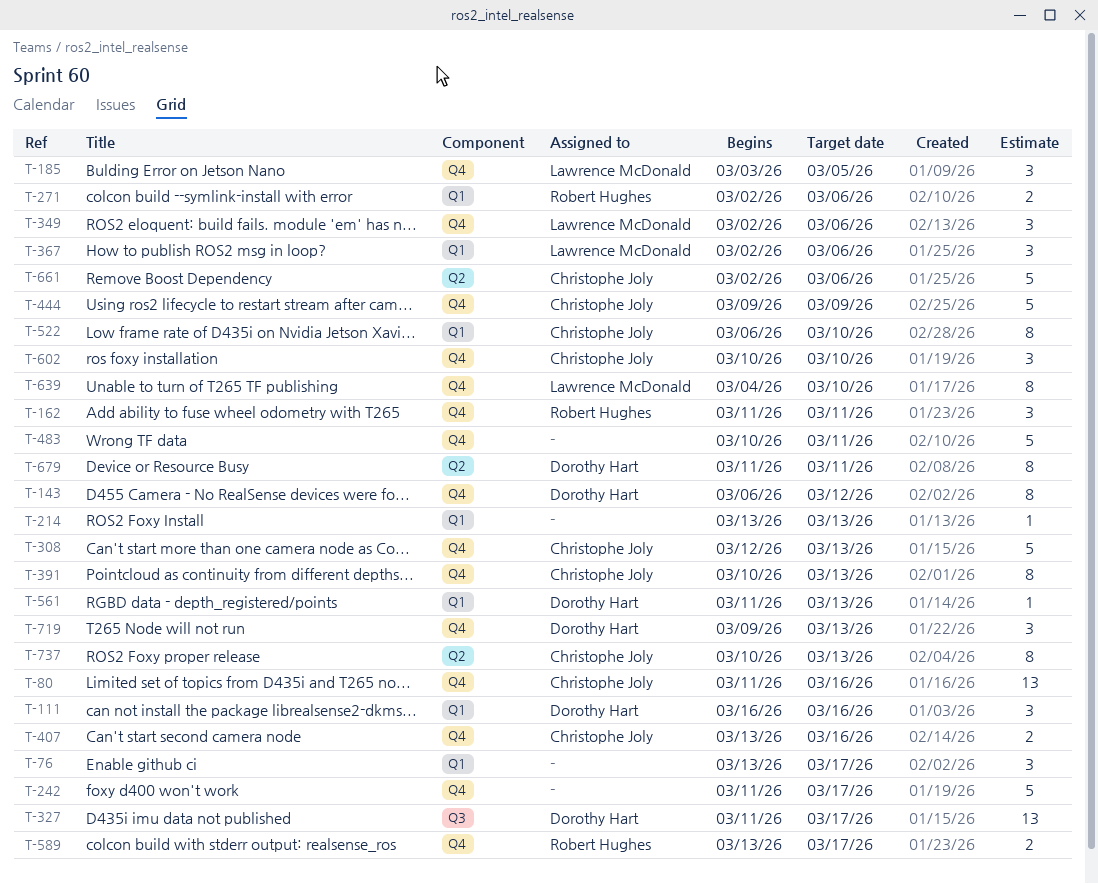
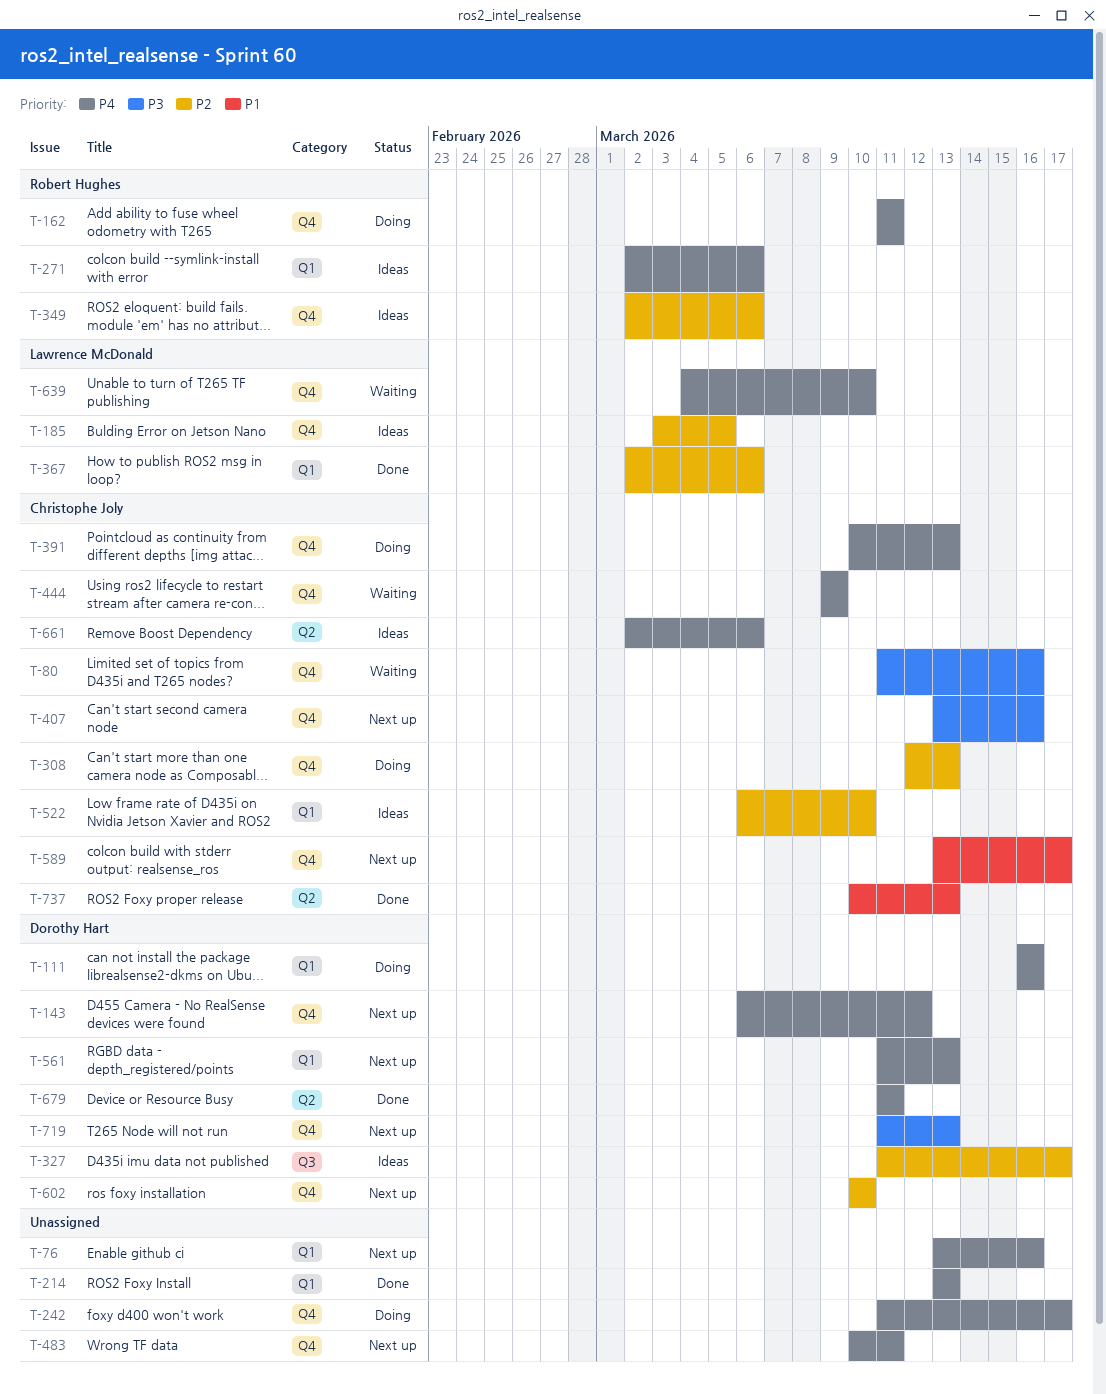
T-76, due: Mar 17 -> Mar 16
T-349, owner: Lawrence McDonald -> Robert Hughes
T-589, owner: Robert Hughes -> Christophe Joly
T-602, owner: Christophe Joly -> Dorothy Hart
T-719, start: Mar 9 -> Mar 11

